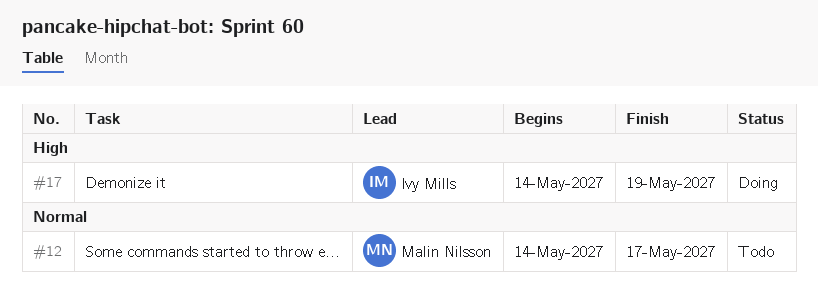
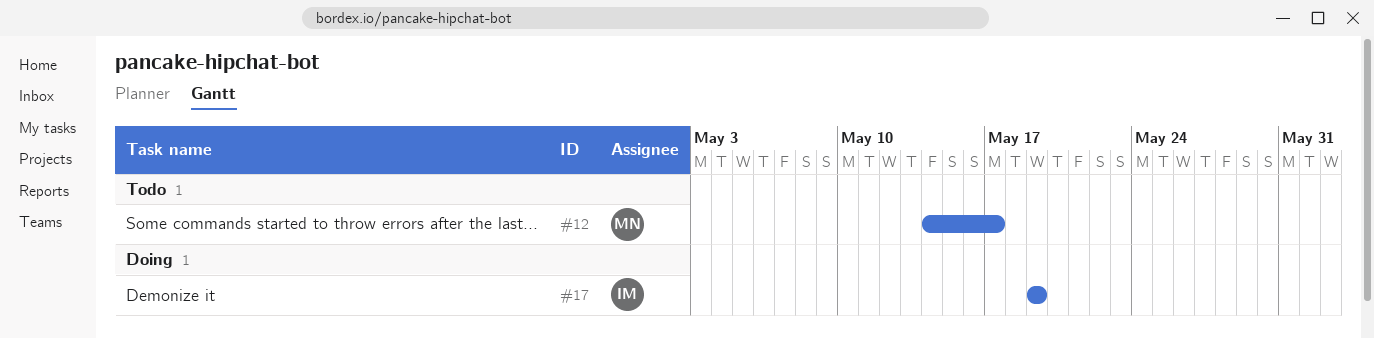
#17, start: May 14 -> May 19

